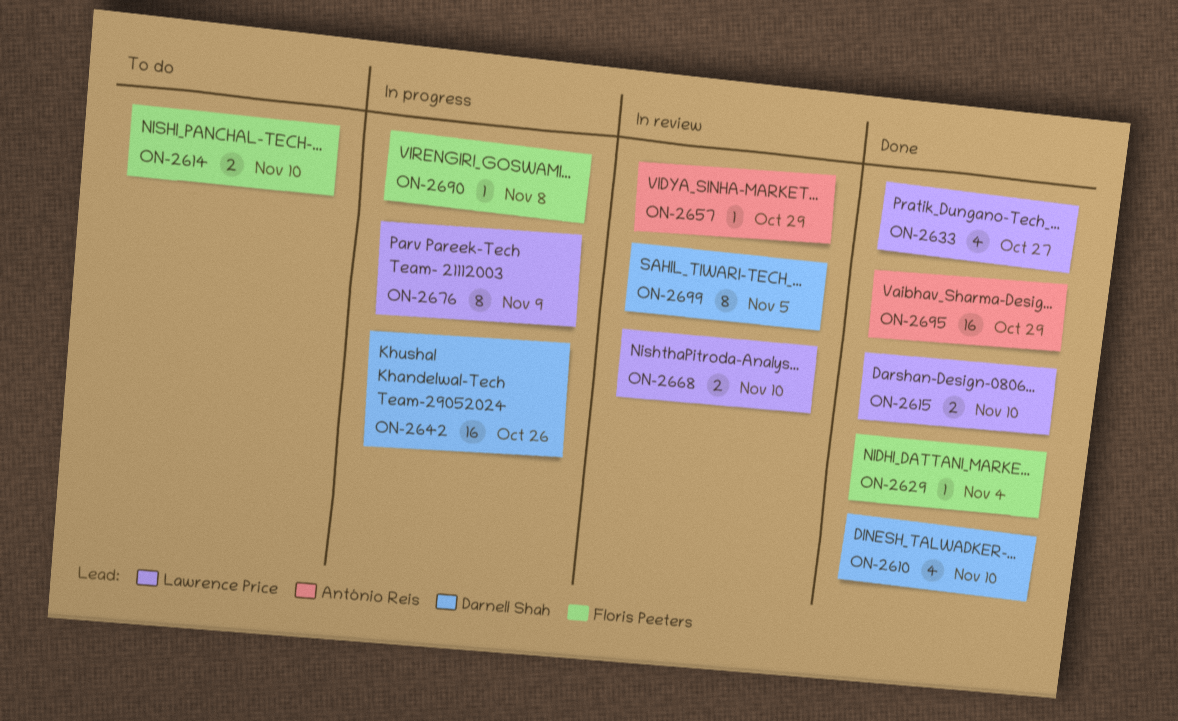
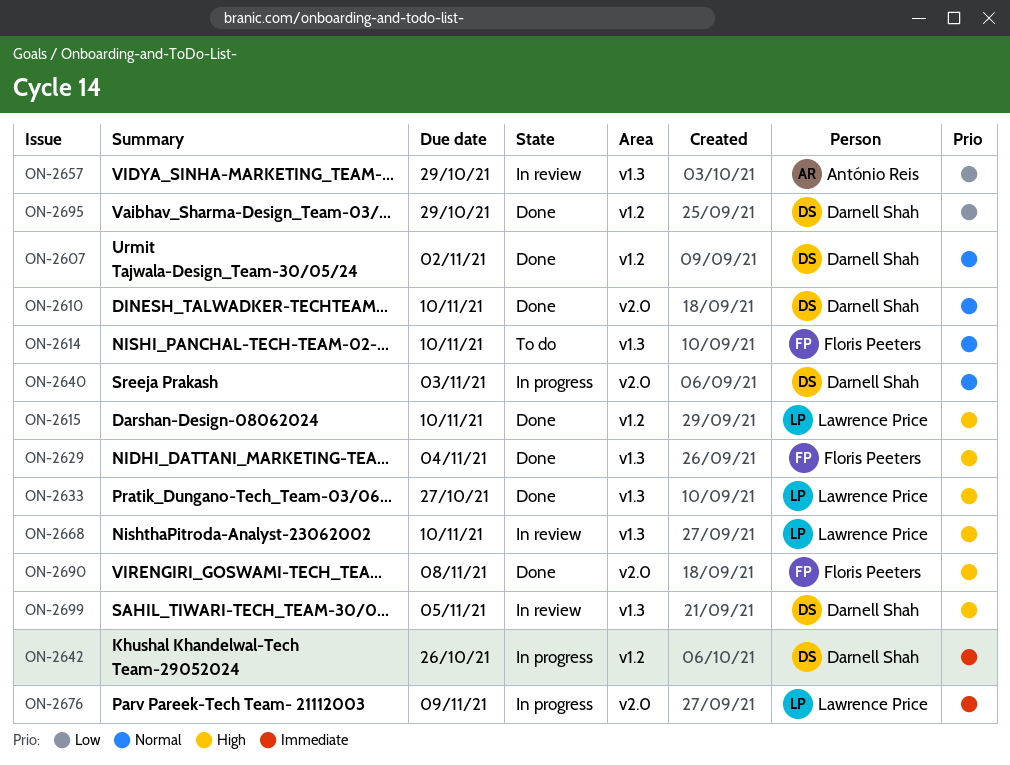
ON-2607: none -> present
ON-2640: none -> present
ON-2690, status: In progress -> Done
ON-2695, owner: António Reis -> Darnell Shah

